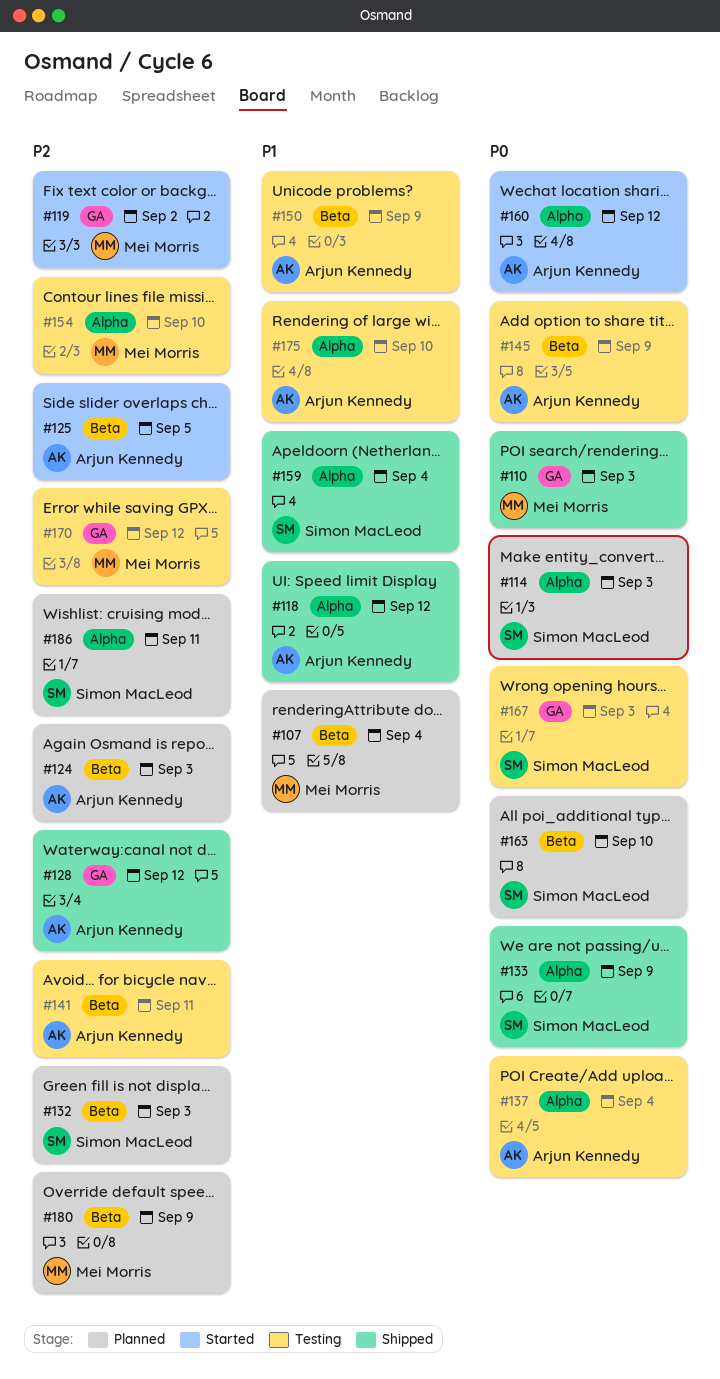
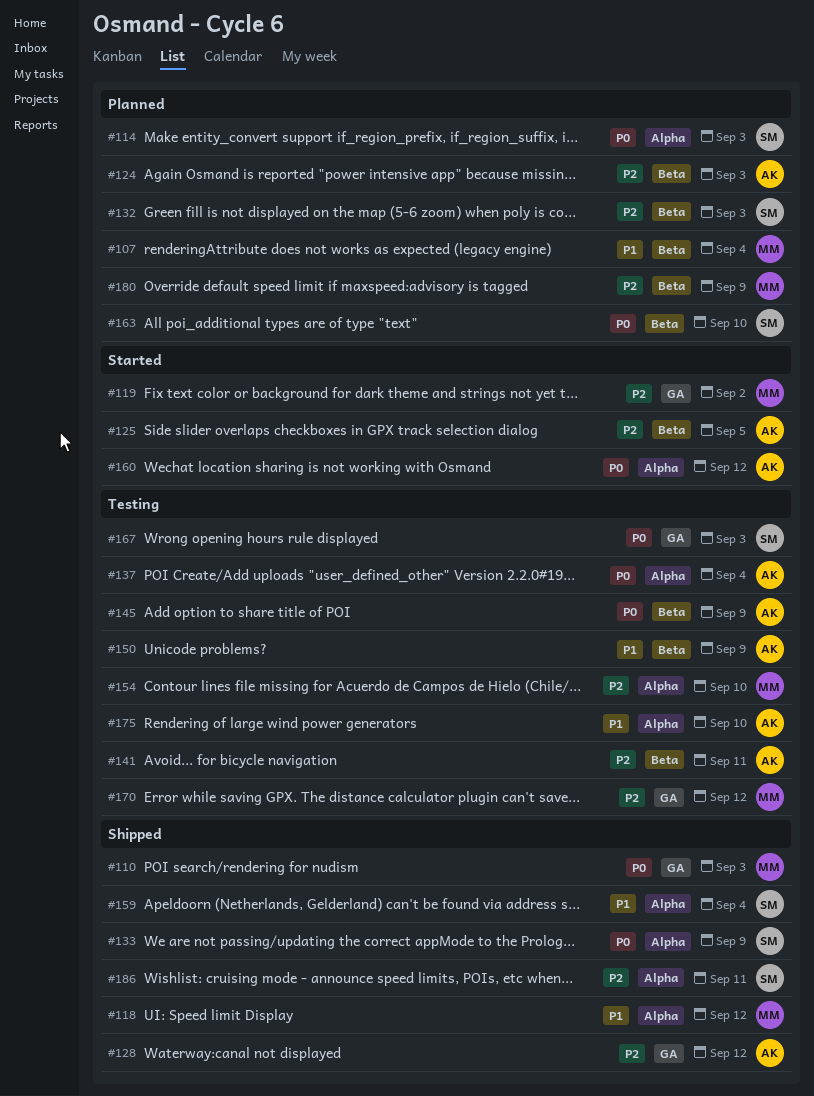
#118, owner: Arjun Kennedy -> Mei Morris
#186, status: Planned -> Shipped

